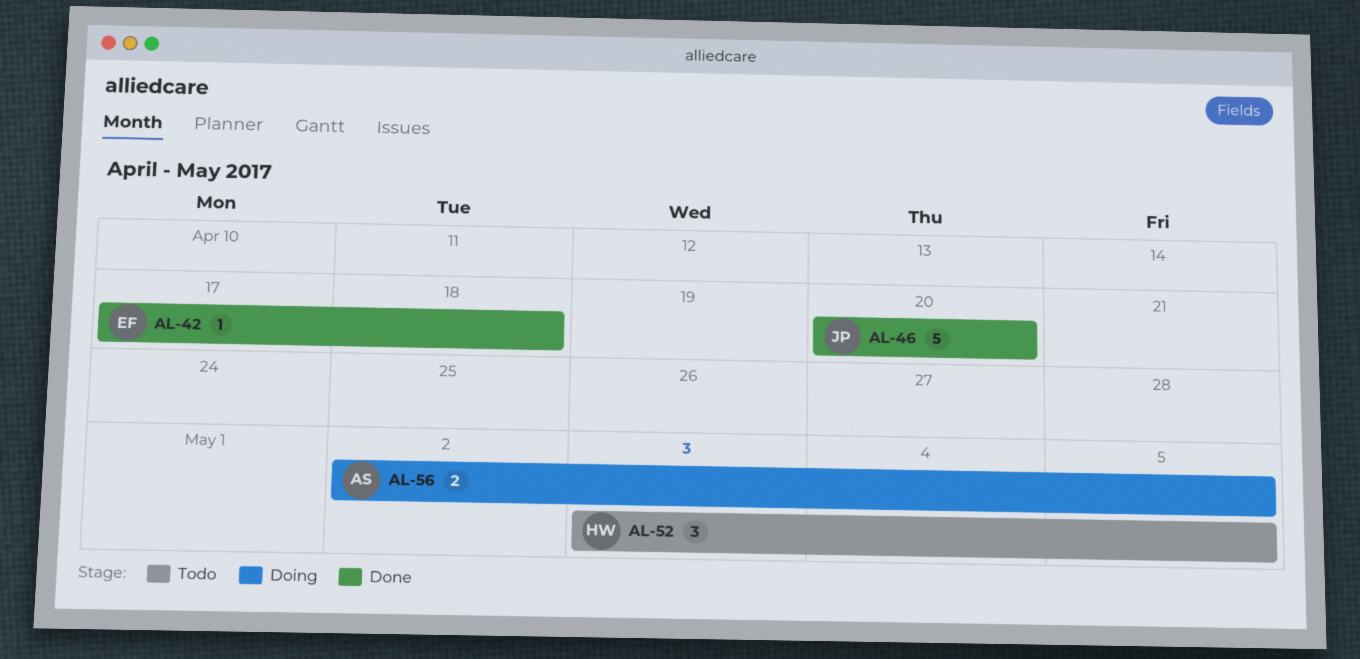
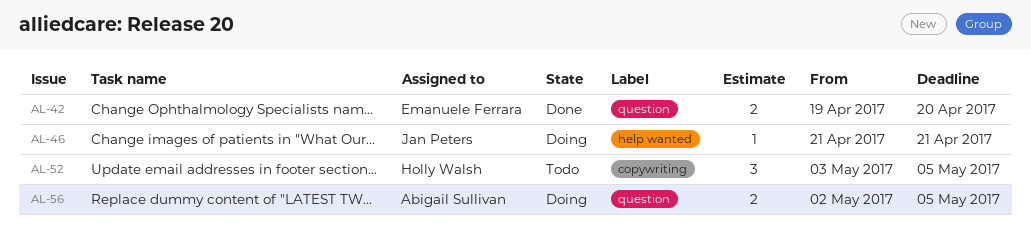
AL-42, estimate: 1 -> 2
AL-42, start: Apr 17 -> Apr 19
AL-42, due: Apr 18 -> Apr 20
AL-46, status: Done -> Doing
AL-46, estimate: 5 -> 1
AL-46, start: Apr 20 -> Apr 21
AL-46, due: Apr 20 -> Apr 21

